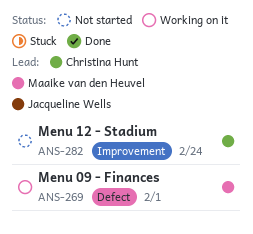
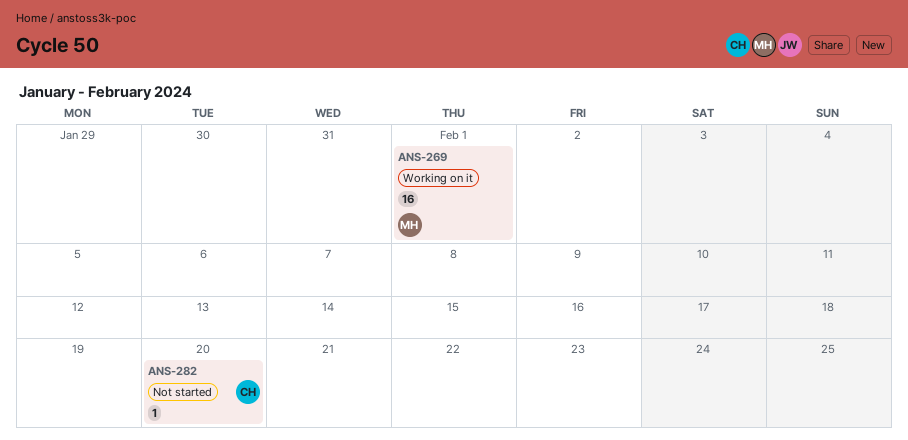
ANS-282, due: Feb 24 -> Feb 20

